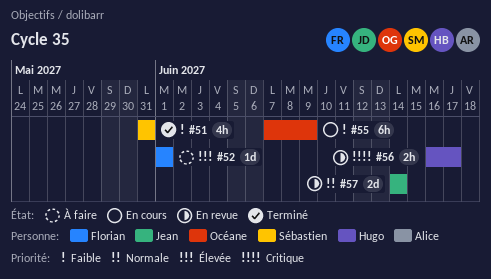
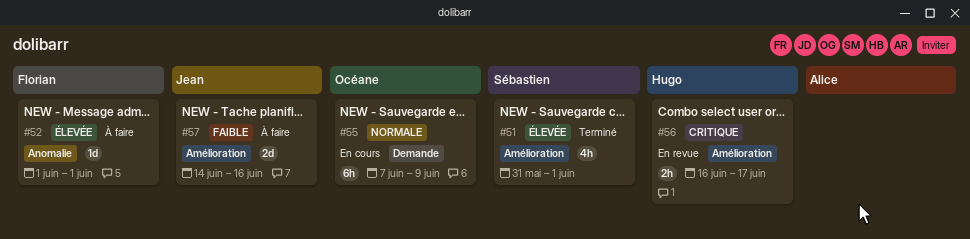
#51, priority: Faible -> Élevée
#51, due: May 31 -> Jun 1
#55, priority: Faible -> Normale
#57, status: En revue -> À faire
#57, priority: Normale -> Faible
#57, due: Jun 14 -> Jun 16

